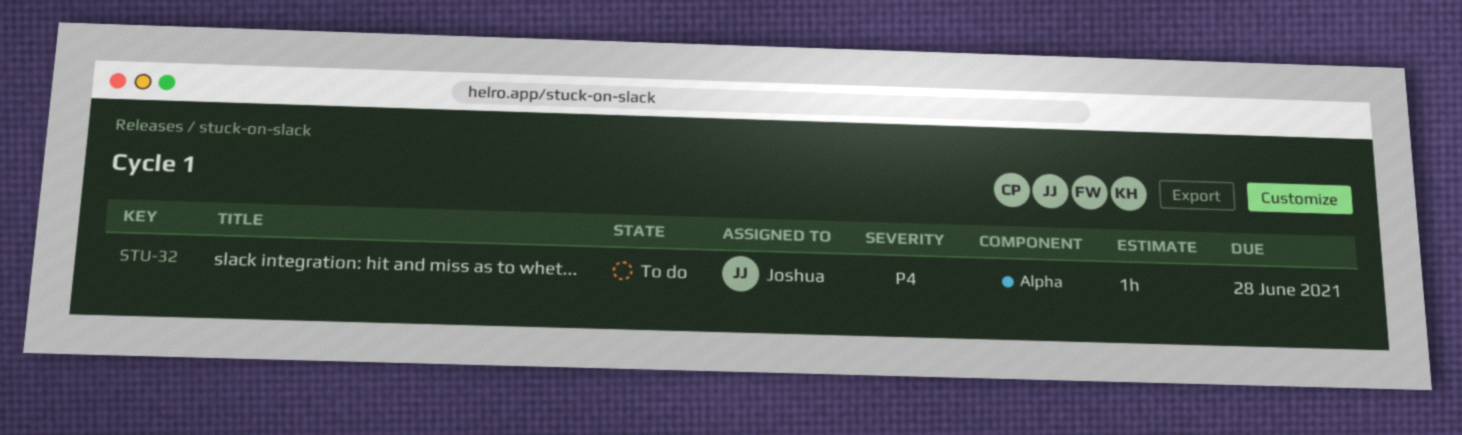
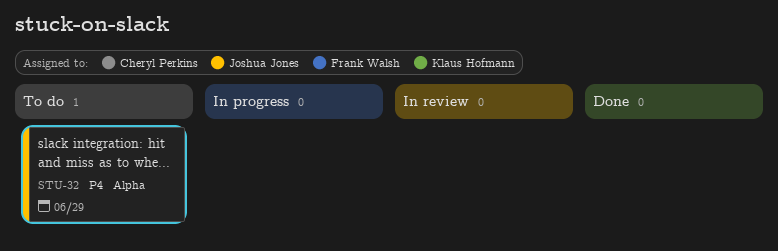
STU-32, due: Jun 28 -> Jun 29

